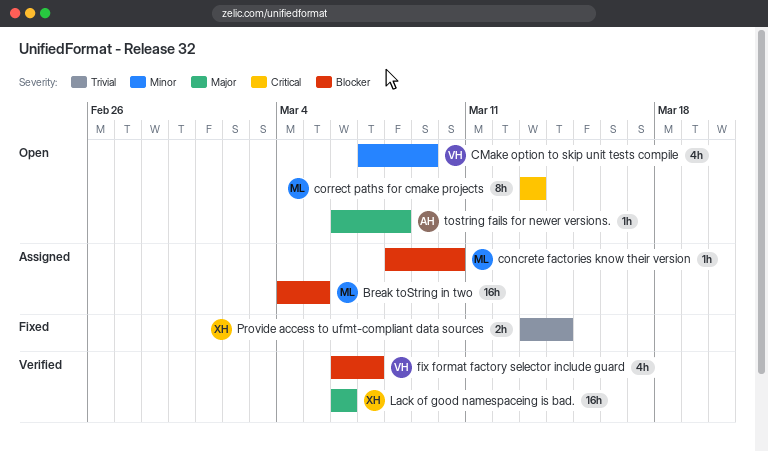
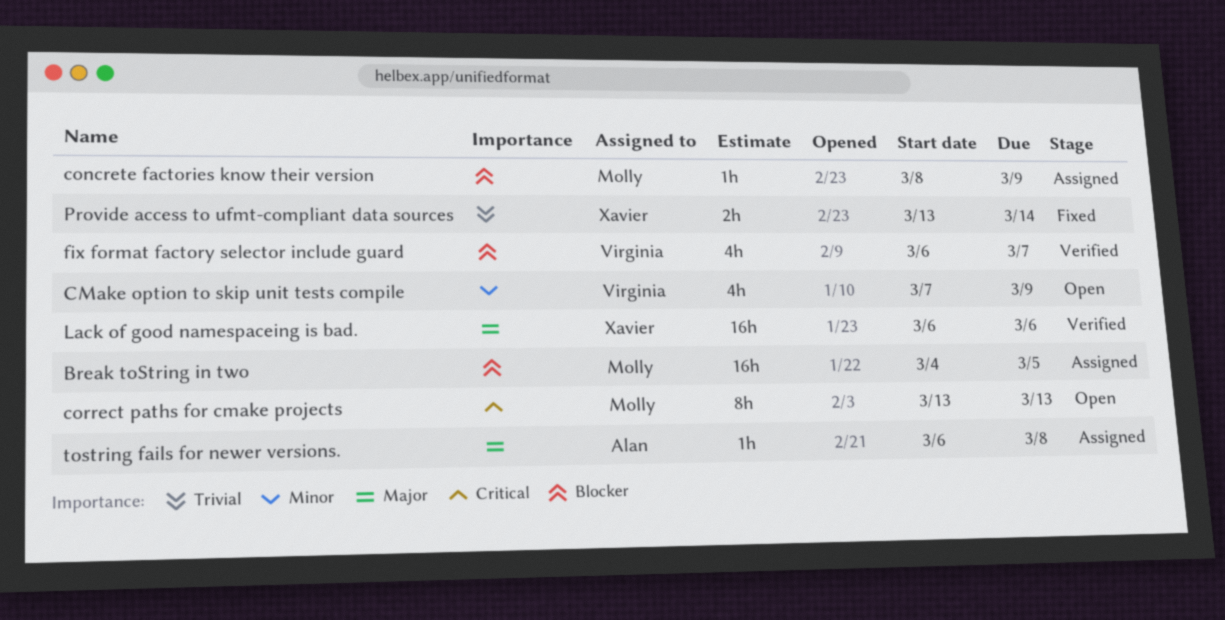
concrete factories know their version, due: Mar 10 -> Mar 9
tostring fails for newer versions., status: Open -> Assigned

